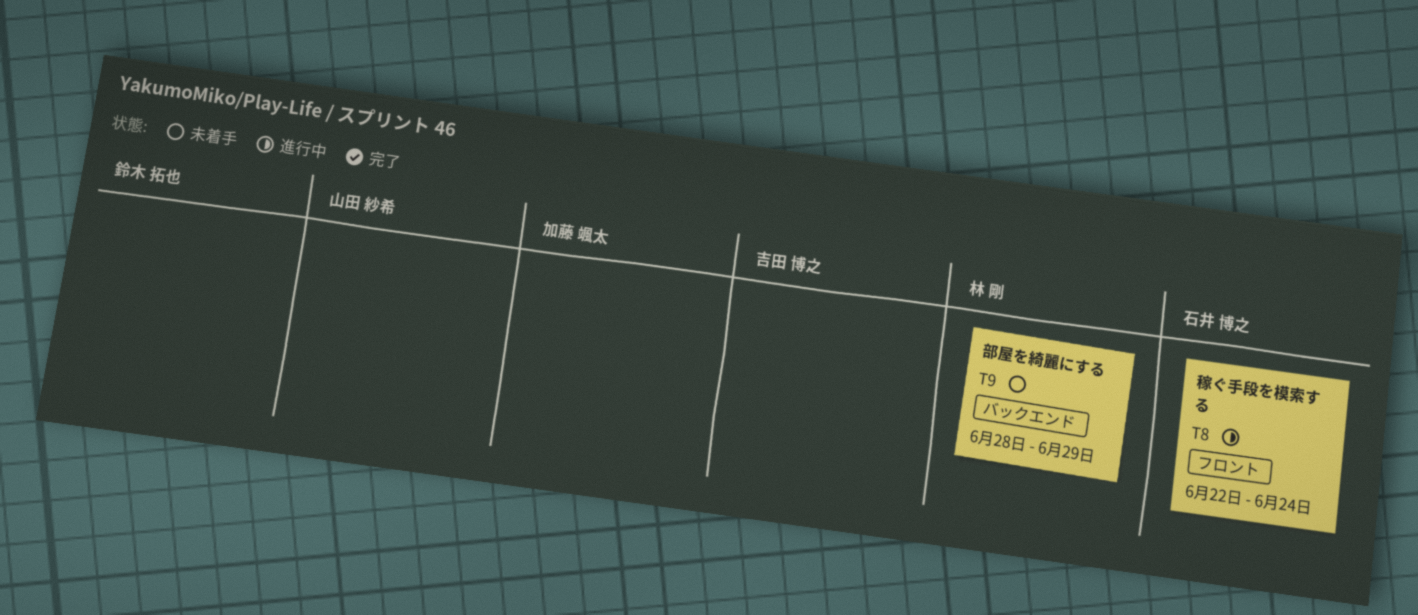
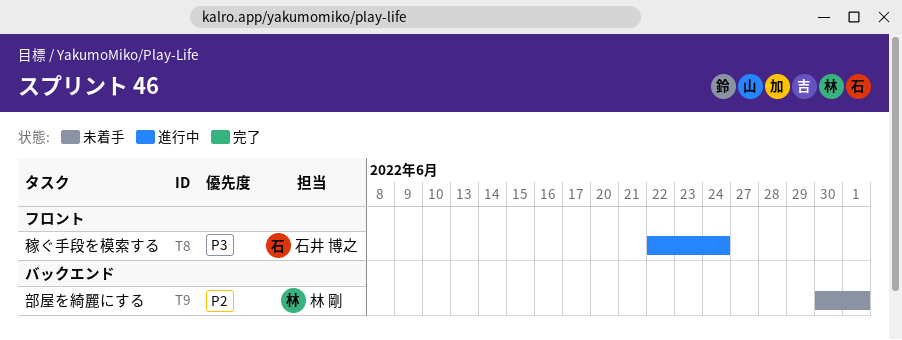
T9, start: Jun 28 -> Jun 30
T9, due: Jun 29 -> Jul 1

